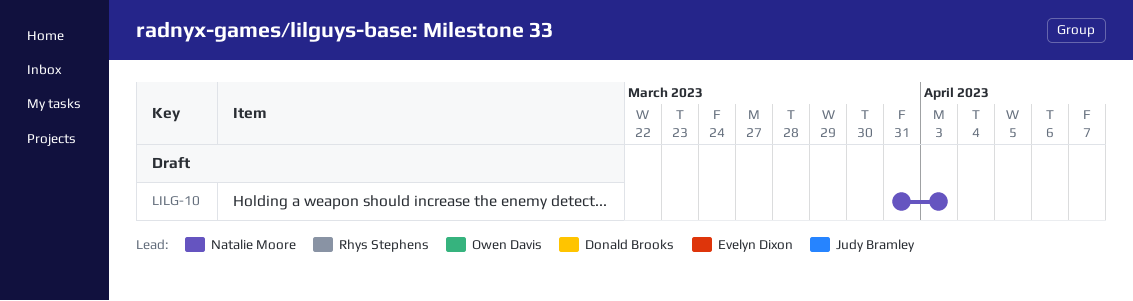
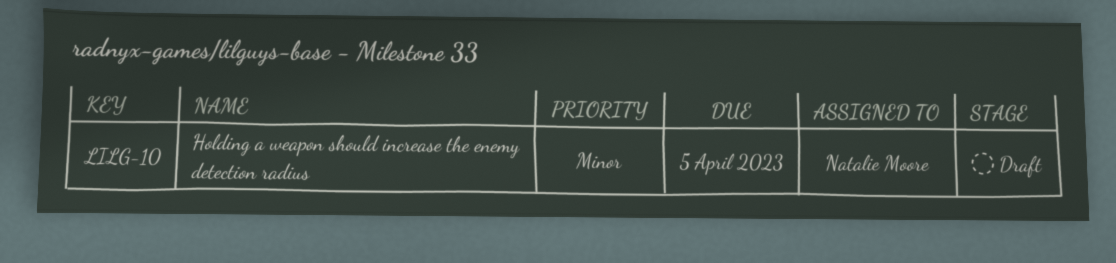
LILG-10, due: Apr 3 -> Apr 5

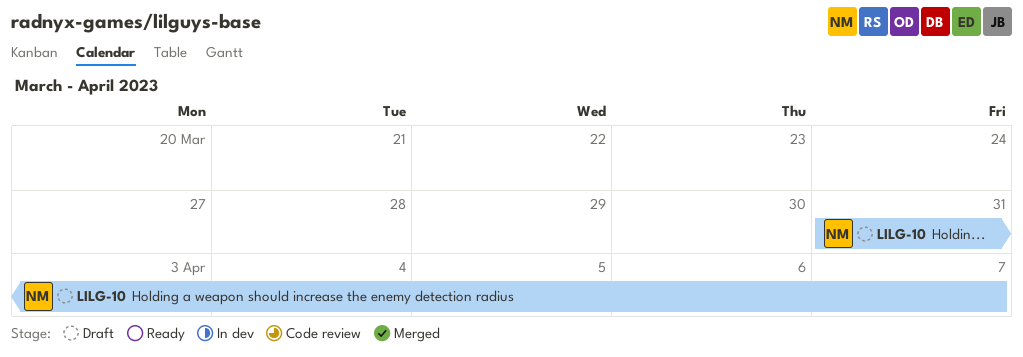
LILG-10, due: Apr 5 -> Apr 7

